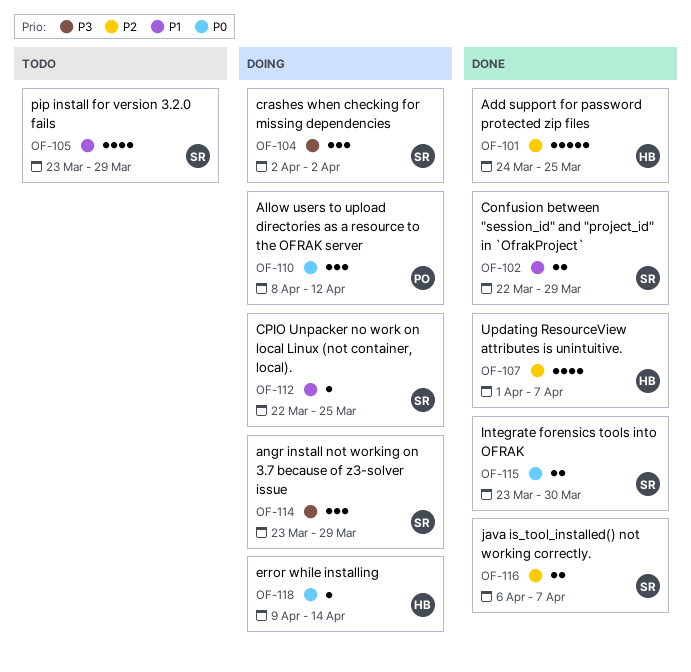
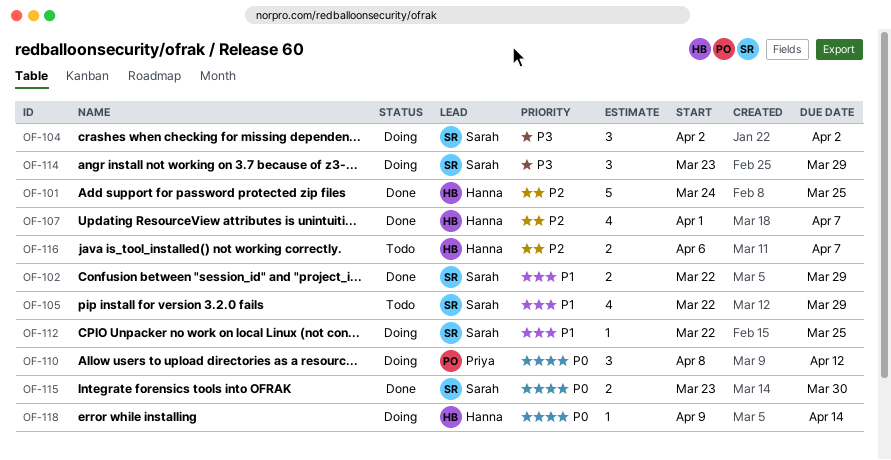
OF-105, start: Mar 23 -> Mar 22
OF-116, status: Done -> Todo
OF-116, owner: Sarah -> Hanna

